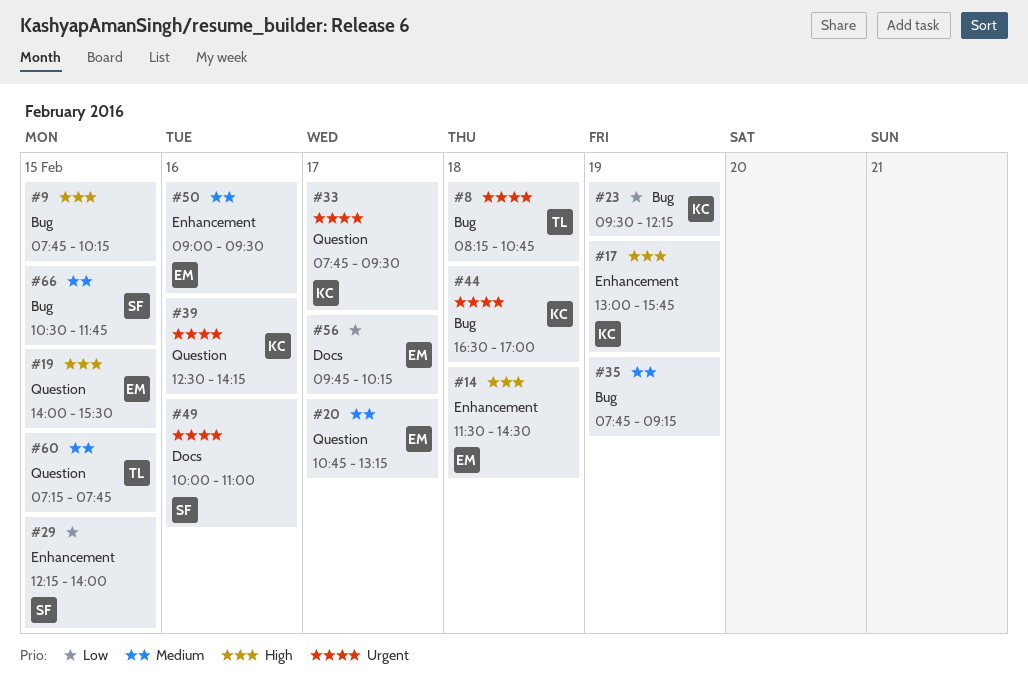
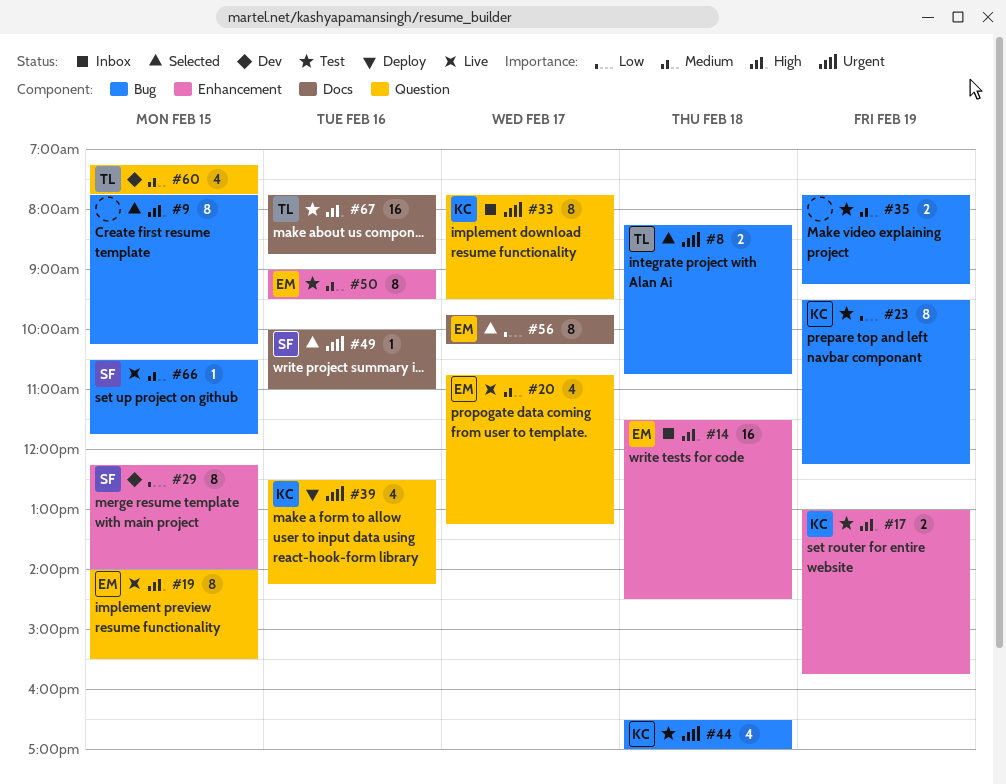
#67: none -> present

